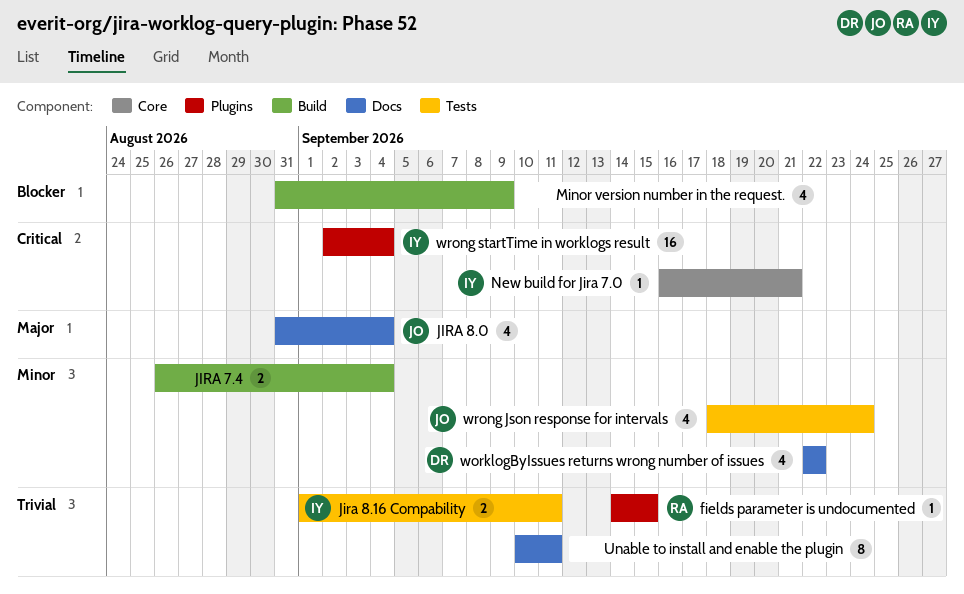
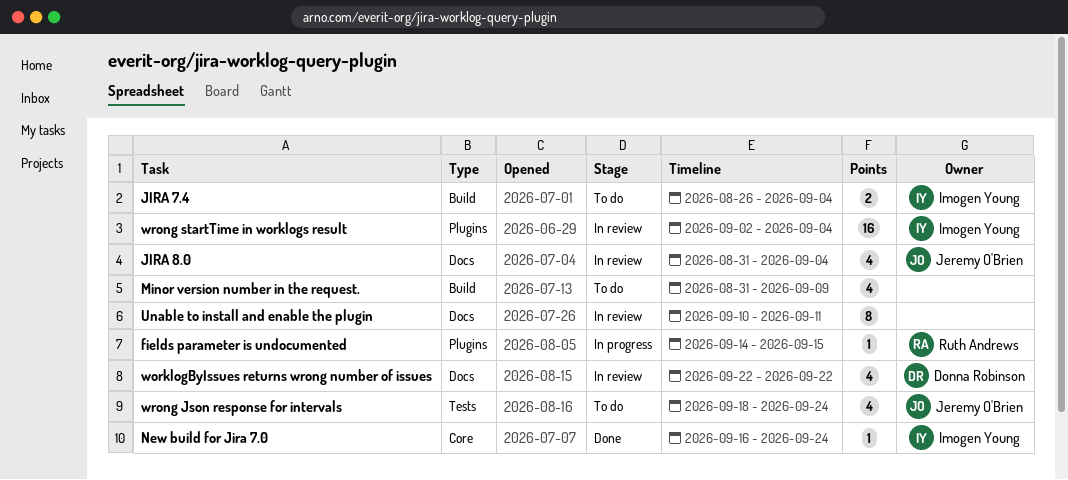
JIRA 7.4, owner: none -> Imogen Young
Jira 8.16 Compability: present -> none
New build for Jira 7.0, due: Sep 21 -> Sep 24

